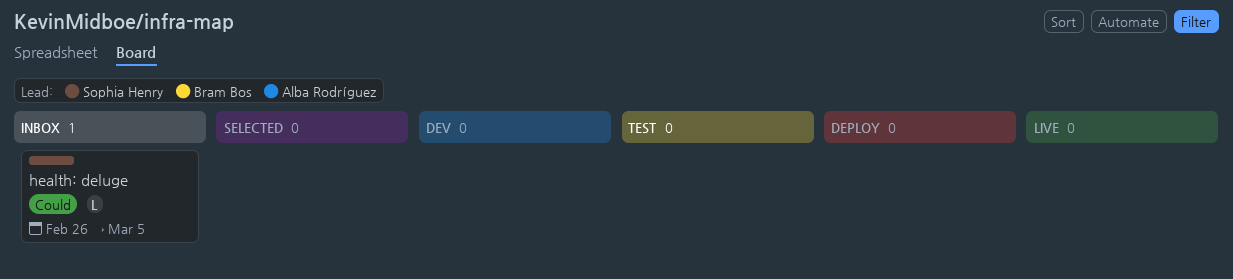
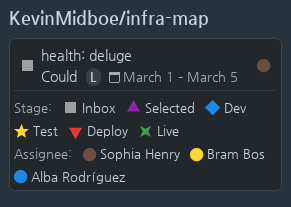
health: deluge, start: Feb 26 -> Mar 1

